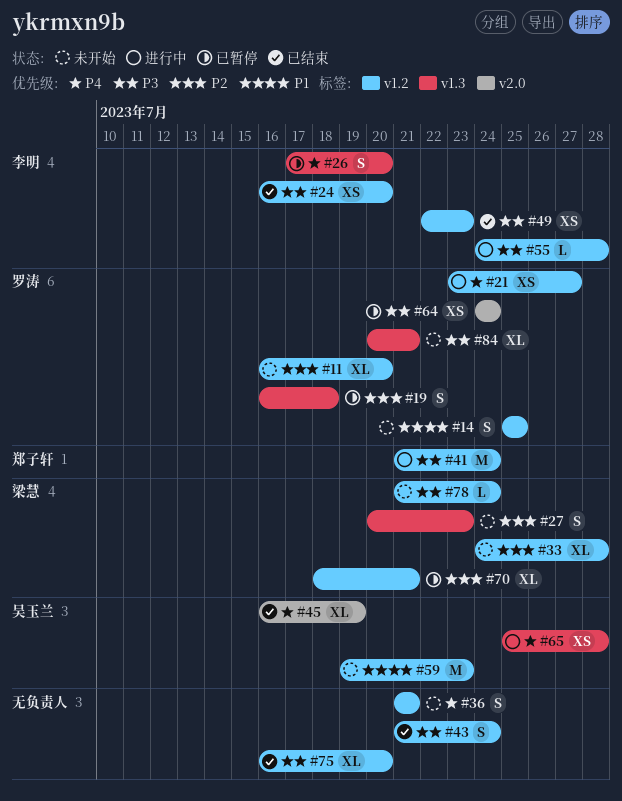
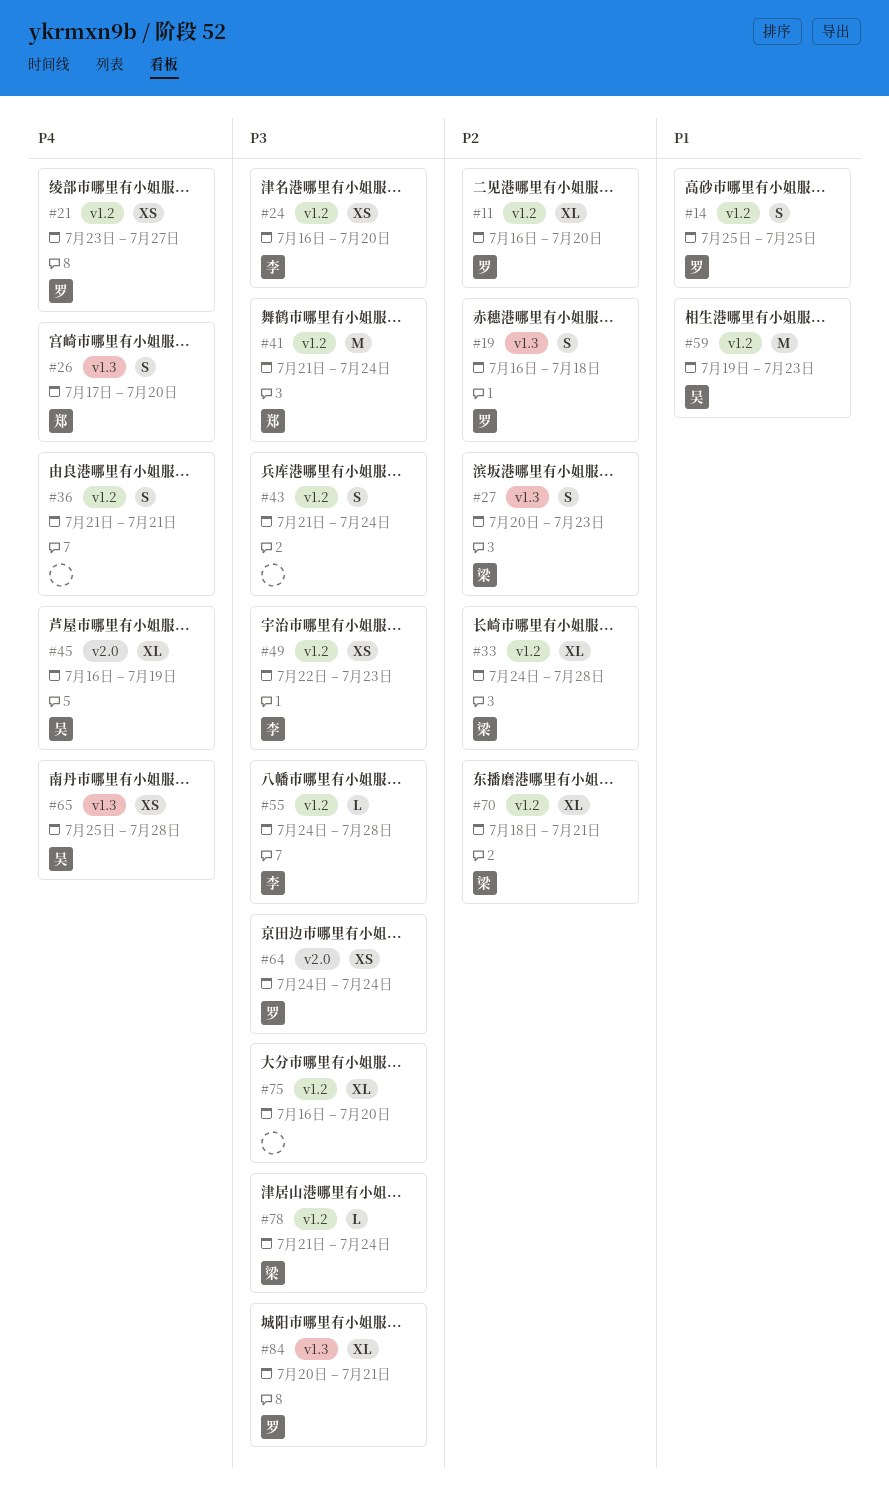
#26, owner: 李明 -> 郑子轩

